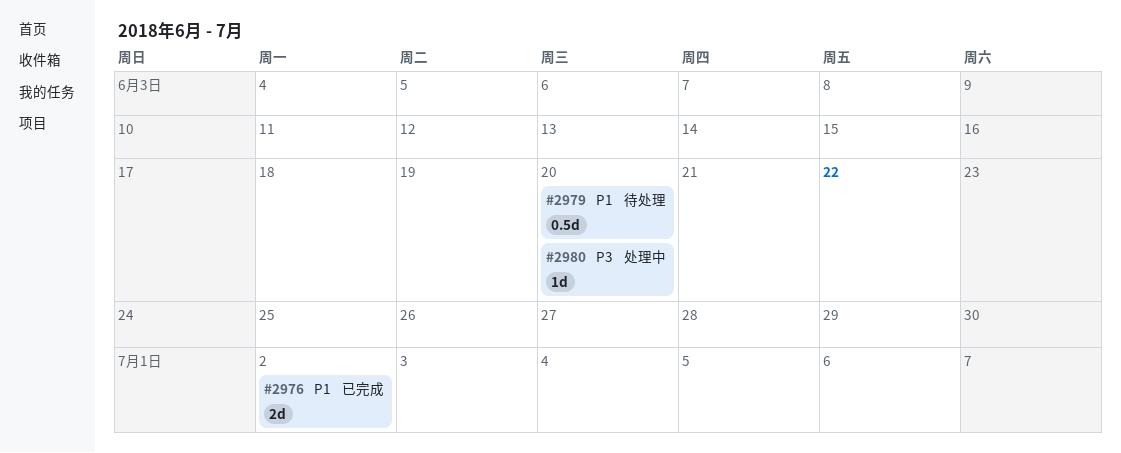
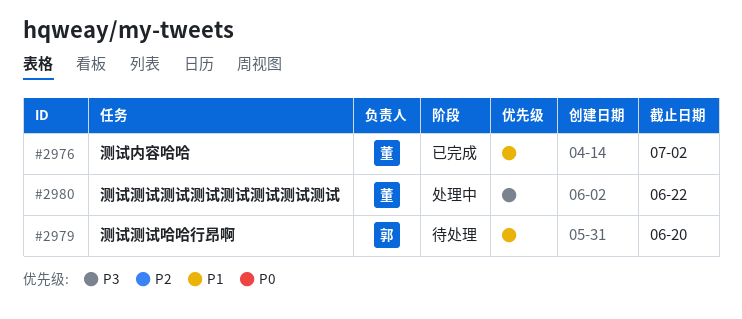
#2980, due: Jun 20 -> Jun 22

